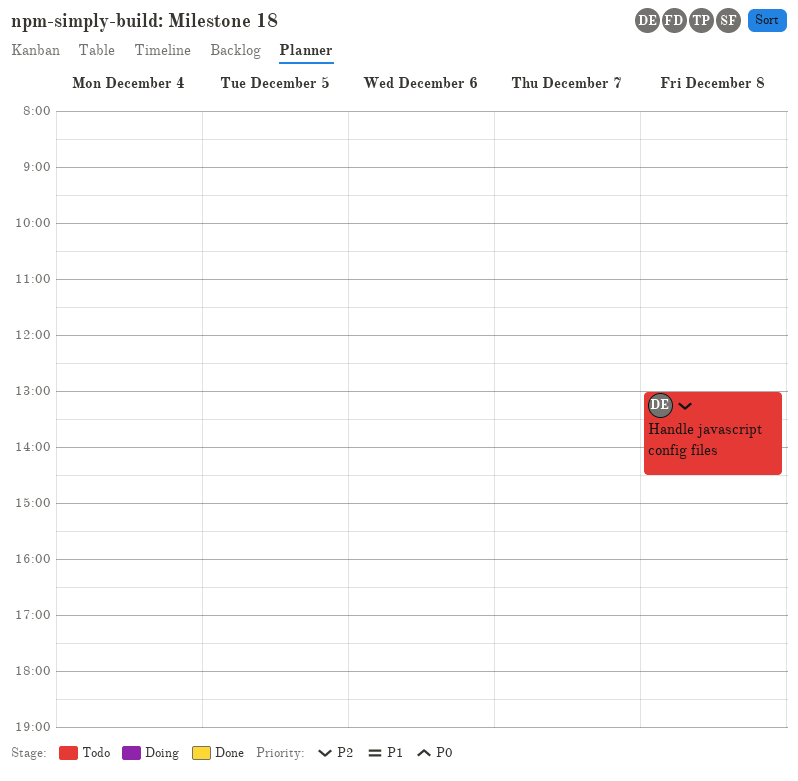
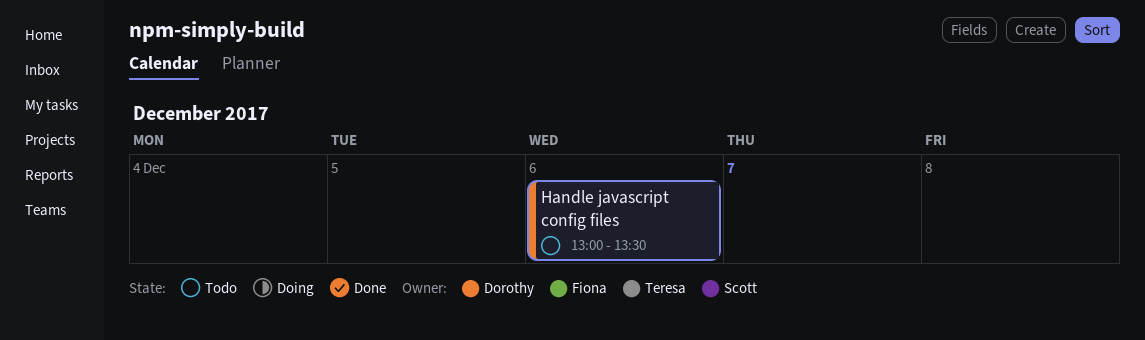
Handle javascript config files, day: Dec 8 -> Dec 6
Handle javascript config files, ends: 14:30 -> 13:30

